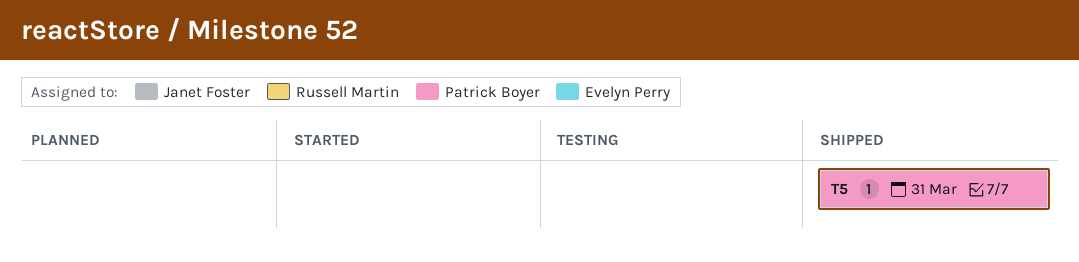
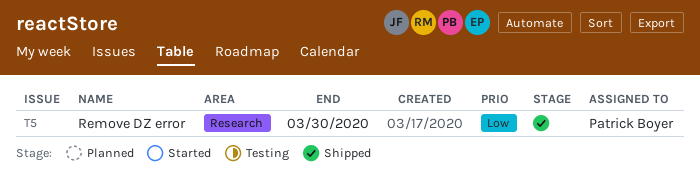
T5, due: Mar 31 -> Mar 30

